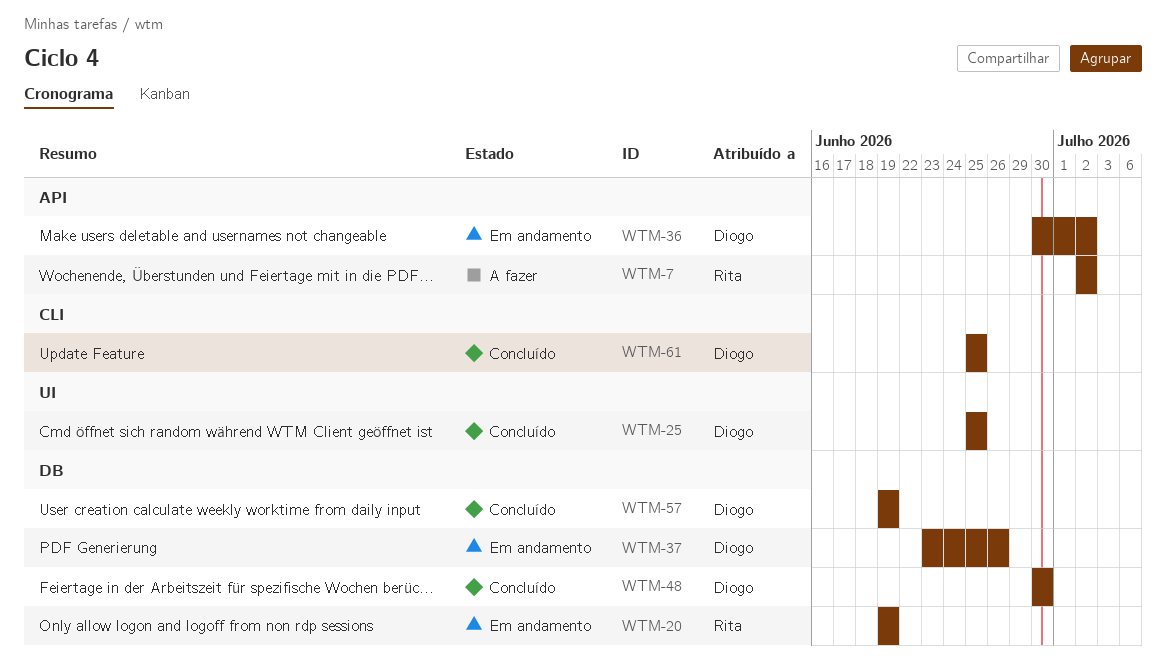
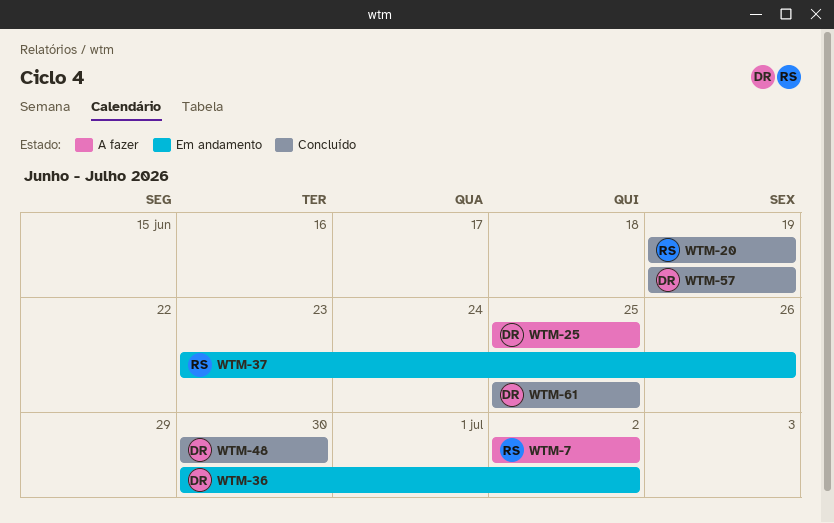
WTM-20, status: Em andamento -> Concluído
WTM-25, status: Concluído -> A fazer
WTM-37, owner: Diogo -> Rita

